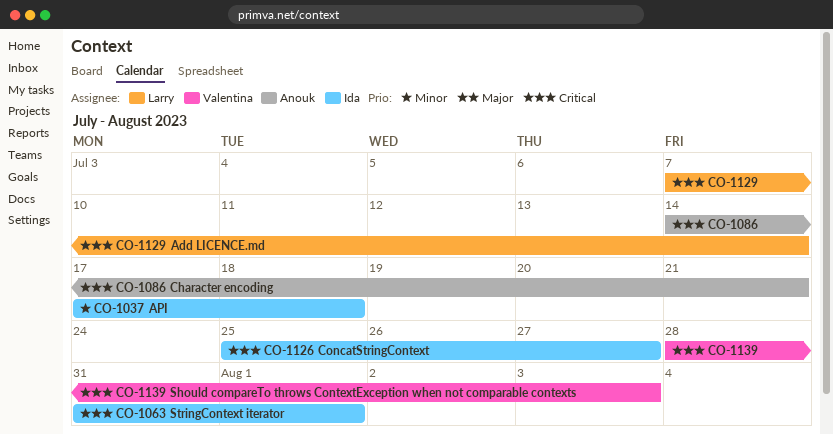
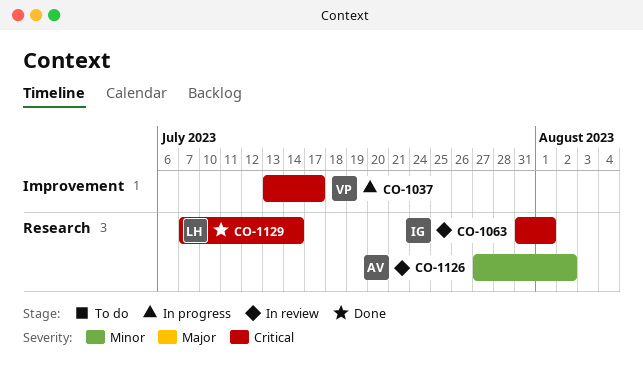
CO-1037, owner: Ida -> Valentina
CO-1037, priority: Minor -> Critical
CO-1037, start: Jul 17 -> Jul 13
CO-1037, due: Jul 18 -> Jul 17
CO-1086: present -> none
CO-1126, owner: Ida -> Anouk
CO-1126, priority: Critical -> Minor
CO-1126, start: Jul 25 -> Jul 27
CO-1126, due: Jul 27 -> Aug 2
CO-1139: present -> none

